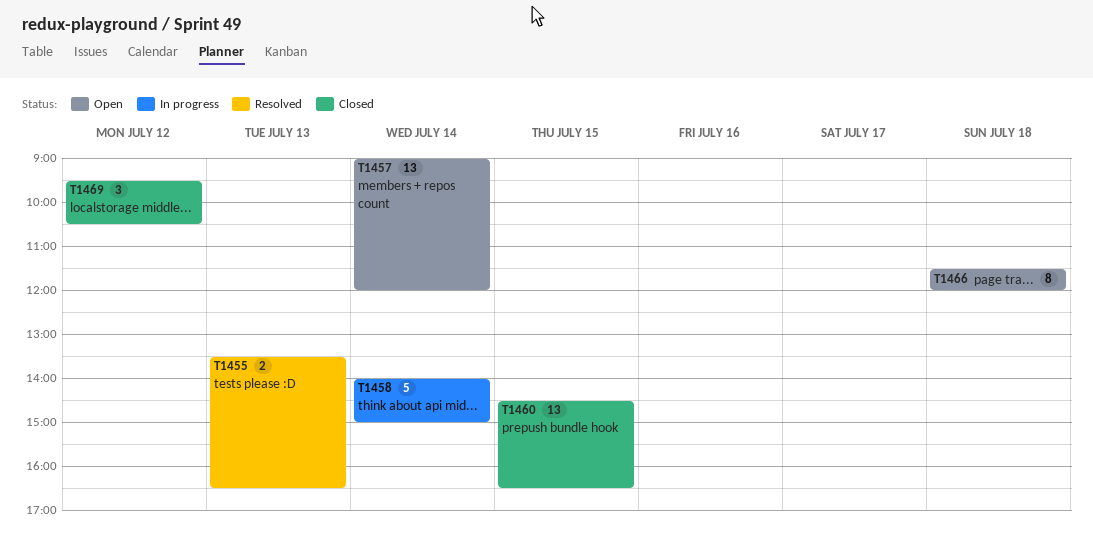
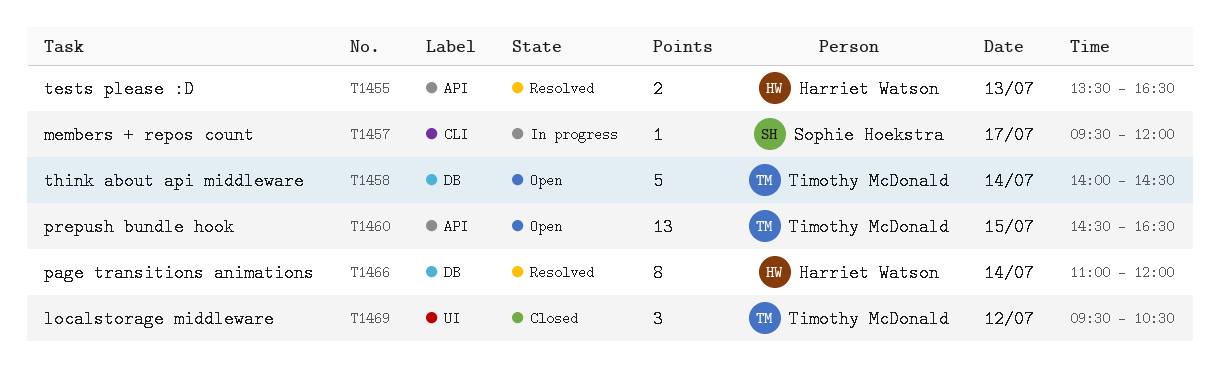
T1457, status: Open -> In progress
T1457, estimate: 13 -> 1
T1457, day: Jul 14 -> Jul 17
T1457, begins: 09:00 -> 09:30
T1458, status: In progress -> Open
T1458, ends: 15:00 -> 14:30
T1460, status: Closed -> Open
T1466, status: Open -> Resolved
T1466, day: Jul 18 -> Jul 14
T1466, begins: 11:30 -> 11:00

